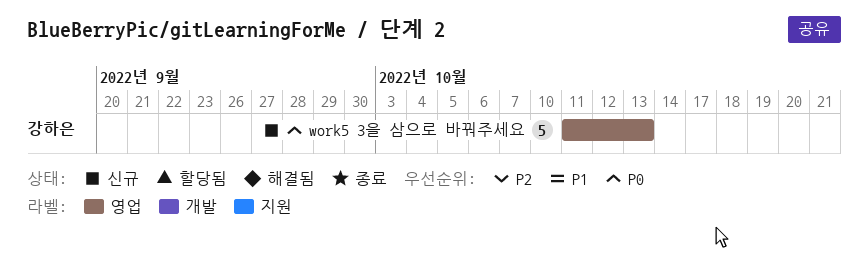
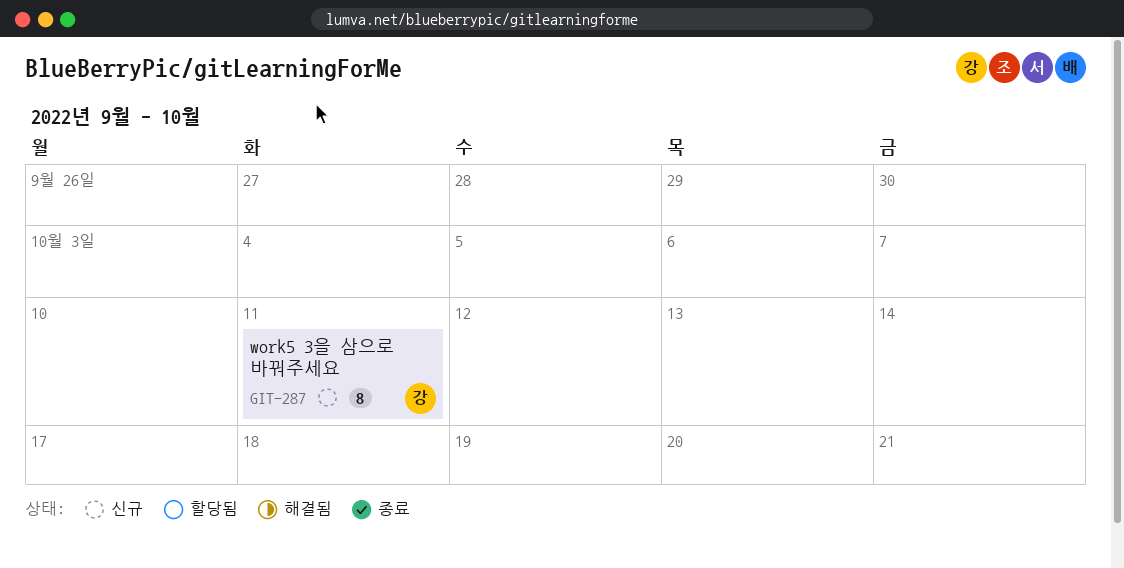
work5 3을 삼으로 바꿔주세요, estimate: 5 -> 8
work5 3을 삼으로 바꿔주세요, due: Oct 13 -> Oct 11

